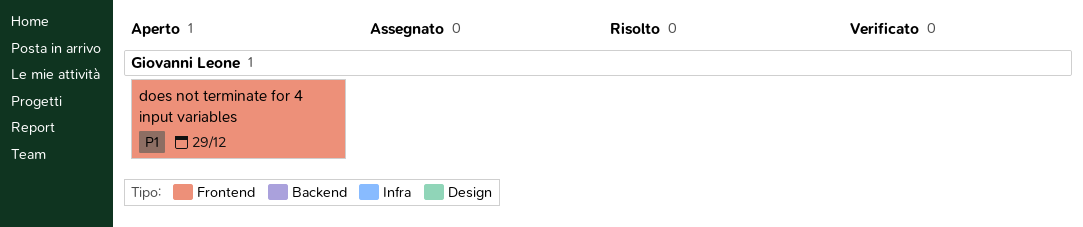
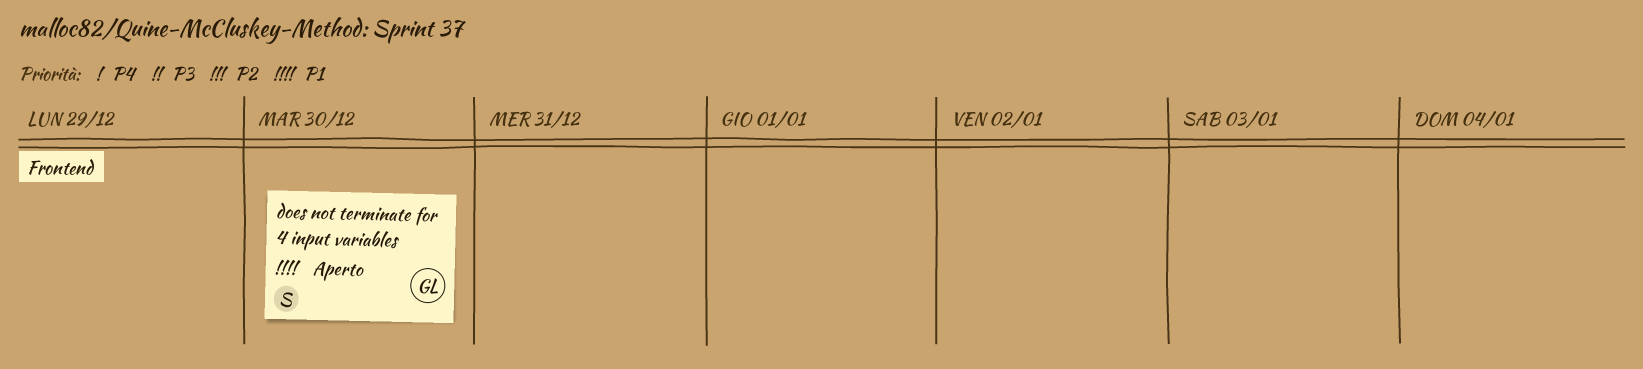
does not terminate for 4 input variables, due: Dec 29 -> Dec 30

